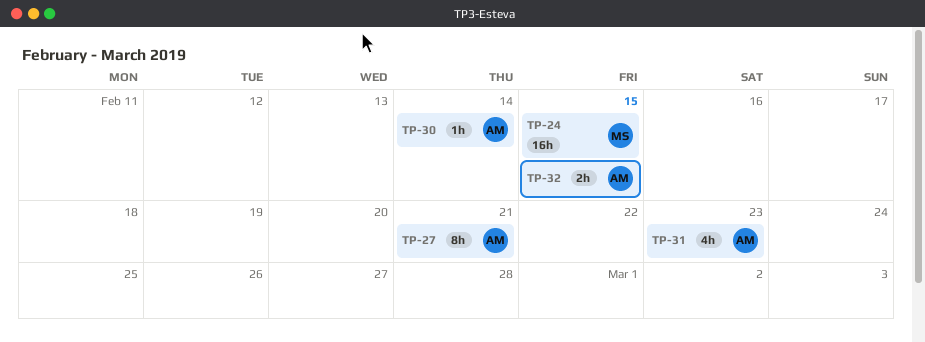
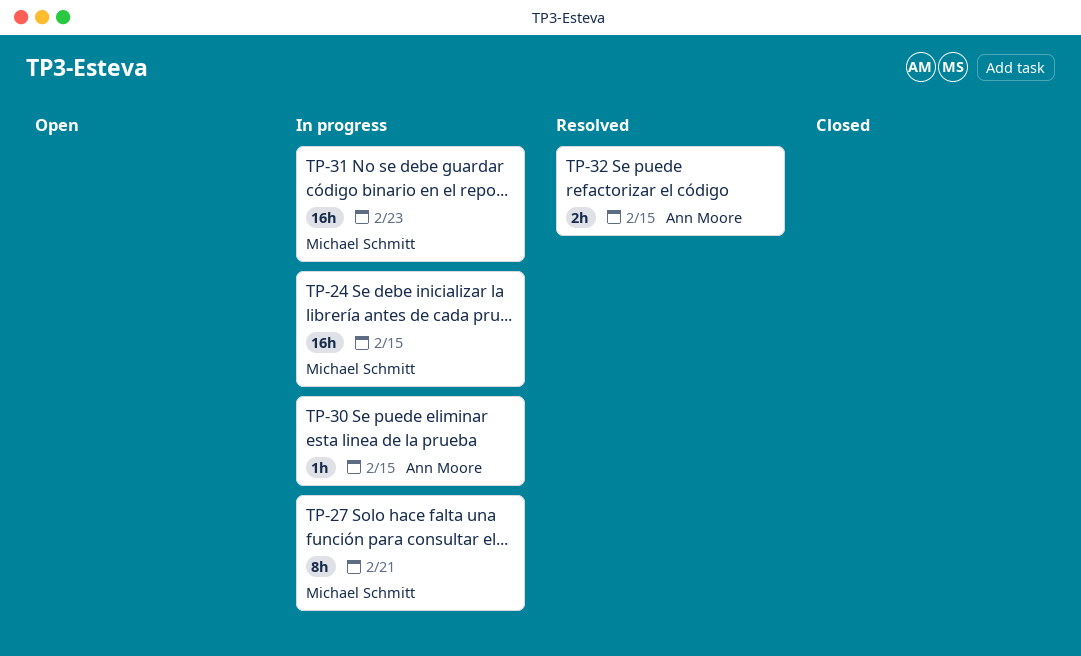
TP-27, owner: Ann Moore -> Michael Schmitt
TP-30, due: Feb 14 -> Feb 15
TP-31, owner: Ann Moore -> Michael Schmitt
TP-31, estimate: 4h -> 16h

